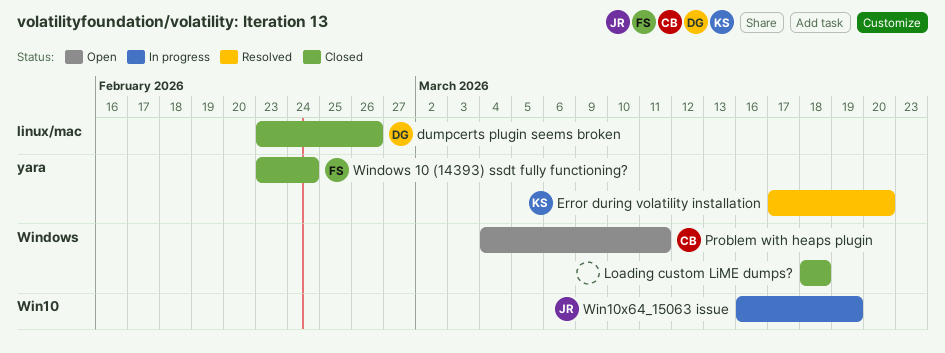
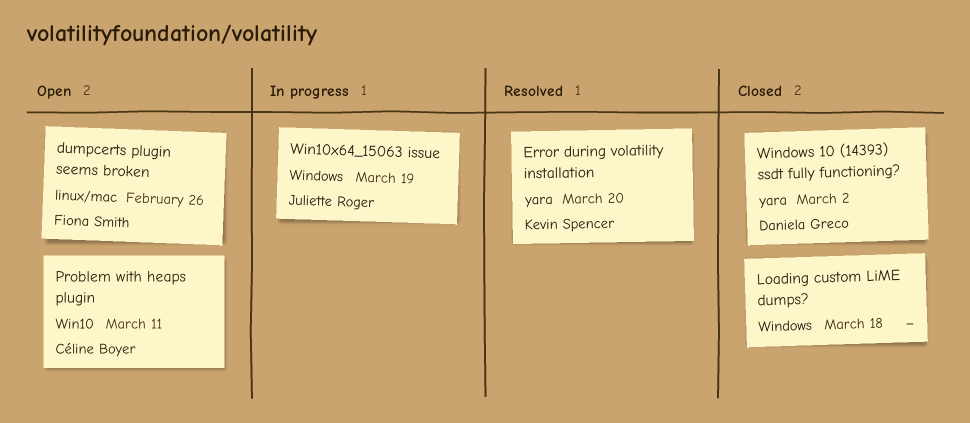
dumpcerts plugin seems broken, status: Closed -> Open
dumpcerts plugin seems broken, owner: Daniela Greco -> Fiona Smith
Problem with heaps plugin, label: Windows -> Win10
Win10x64_15063 issue, label: Win10 -> Windows
Windows 10 (14393) ssdt fully functioning?, owner: Fiona Smith -> Daniela Greco
Windows 10 (14393) ssdt fully functioning?, due: Feb 24 -> Mar 2

